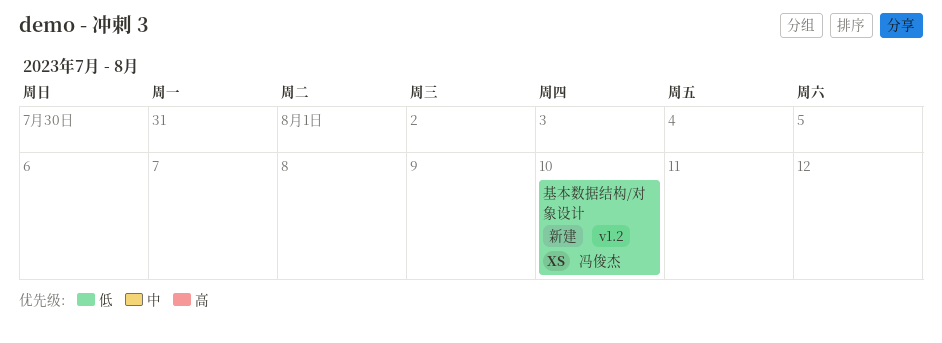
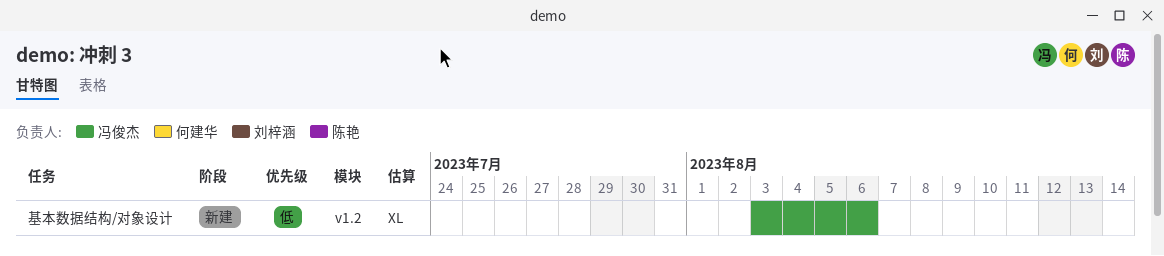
基本数据结构/对象设计, estimate: XS -> XL
基本数据结构/对象设计, due: Aug 10 -> Aug 6

